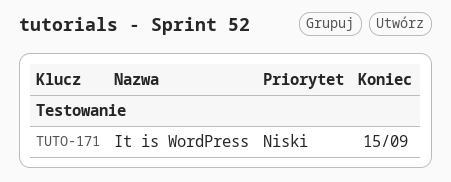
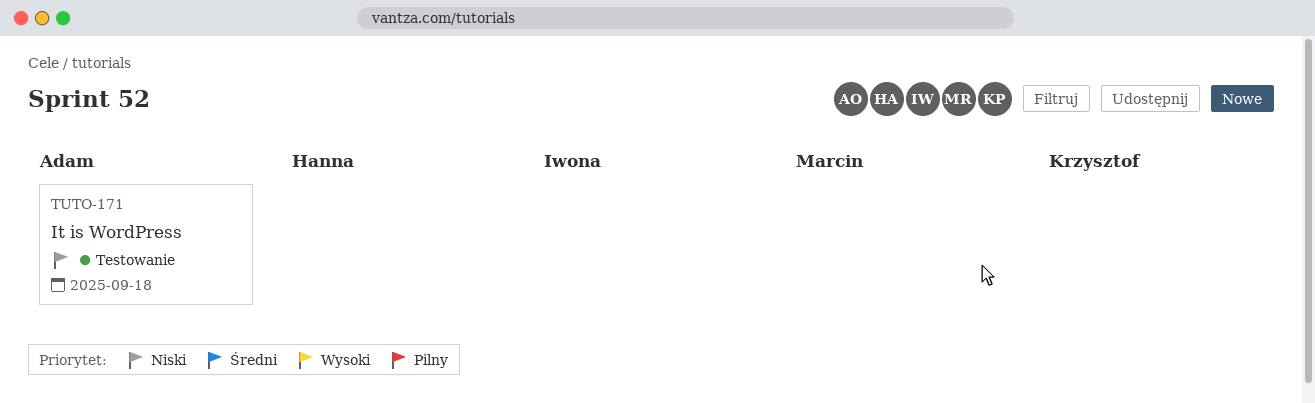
TUTO-171, due: Sep 15 -> Sep 18

